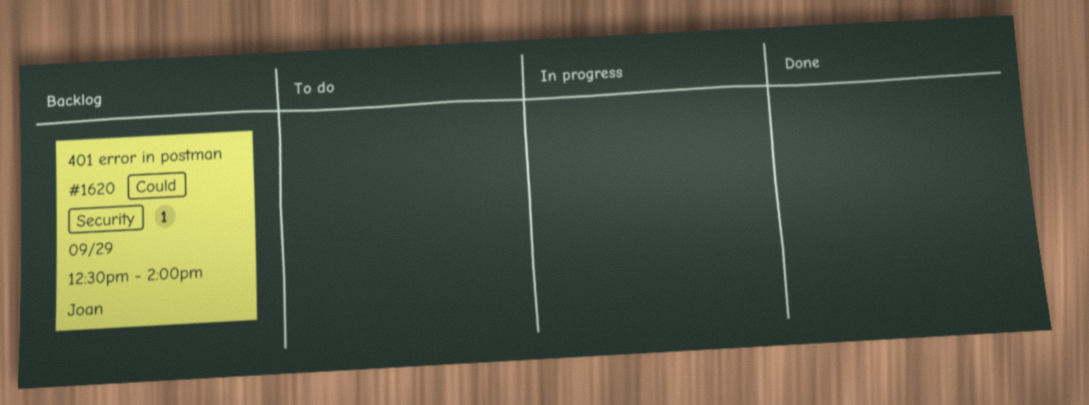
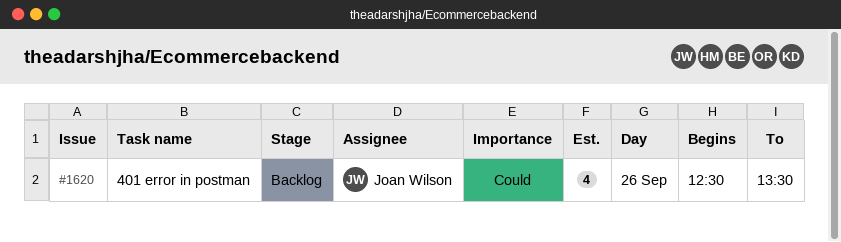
#1620, estimate: 1 -> 4
#1620, day: Sep 29 -> Sep 26
#1620, ends: 14:00 -> 13:30

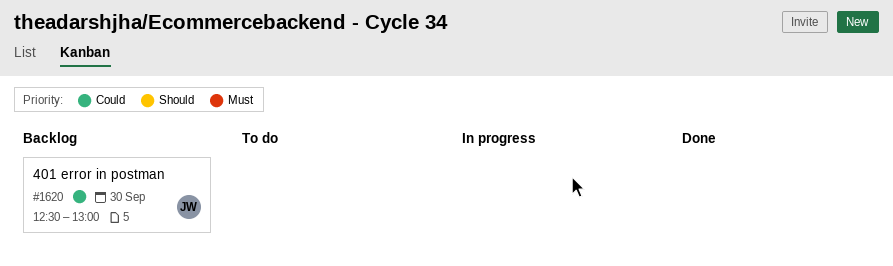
#1620, day: Sep 26 -> Sep 30
#1620, ends: 13:30 -> 13:00

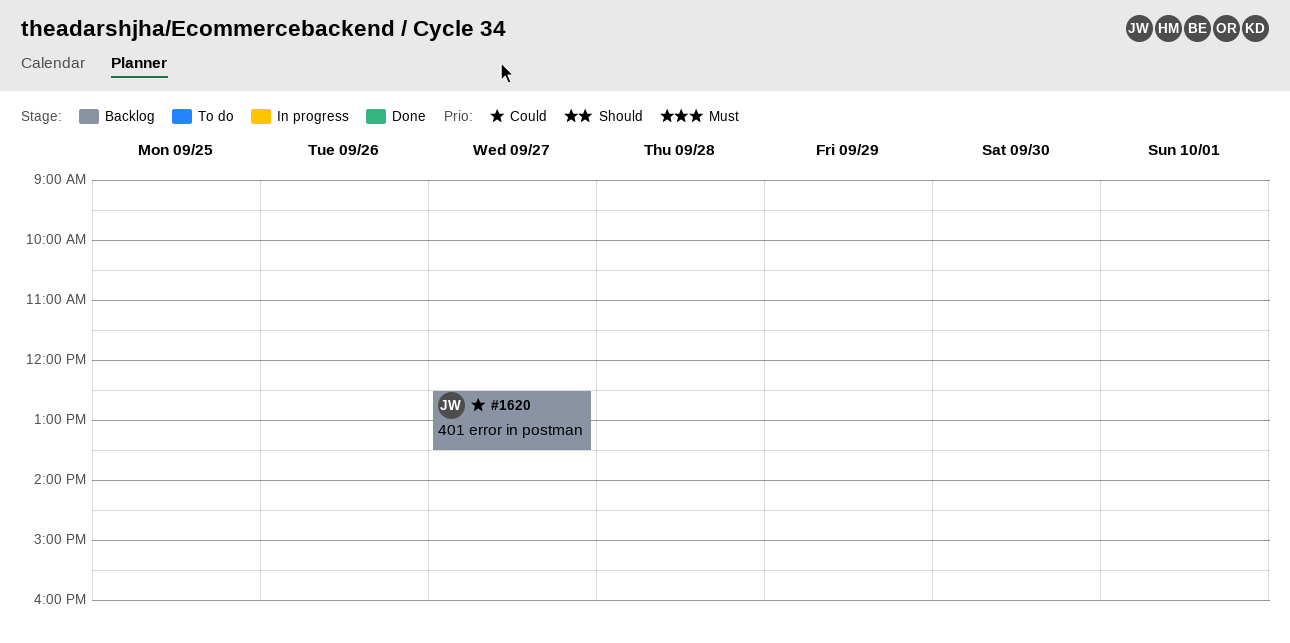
#1620, day: Sep 30 -> Sep 27
#1620, ends: 13:00 -> 13:30

